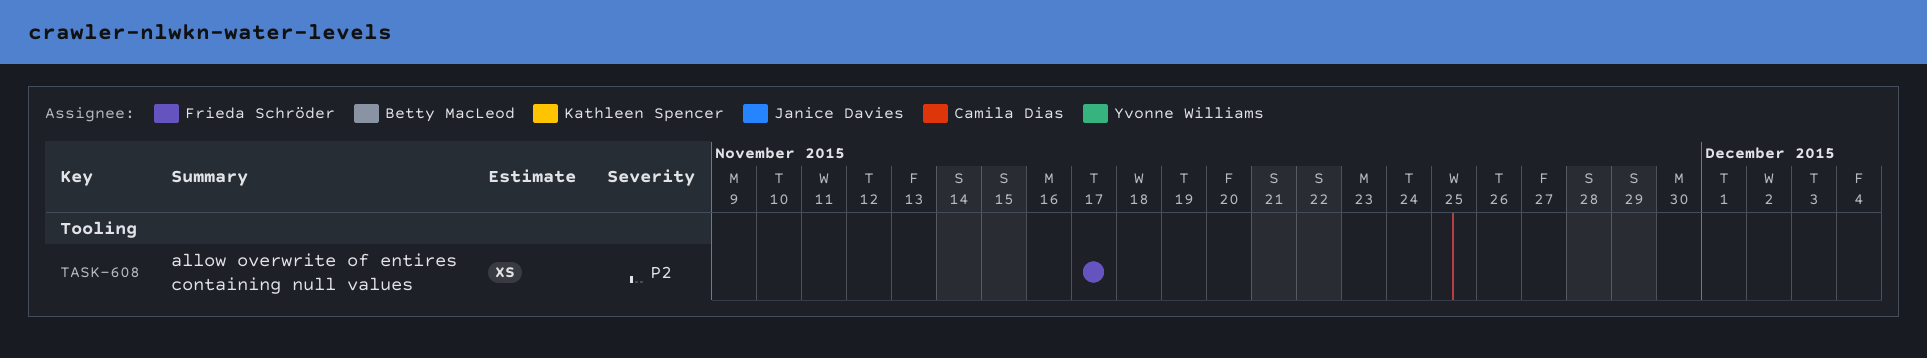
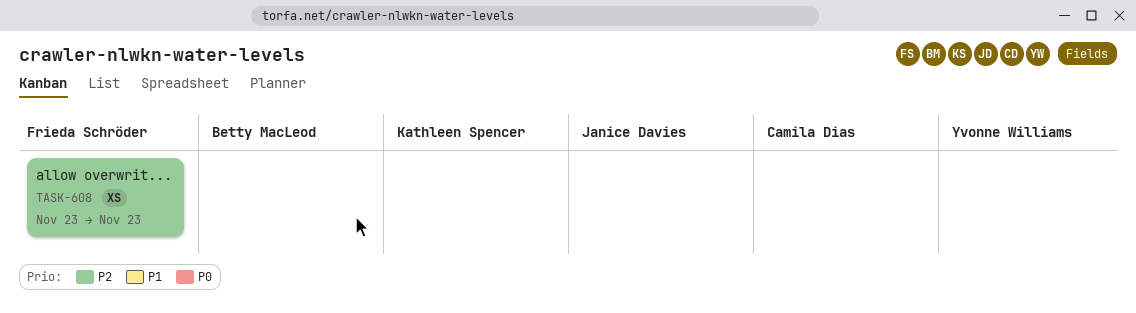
TASK-608, start: Nov 17 -> Nov 23
TASK-608, due: Nov 17 -> Nov 23

